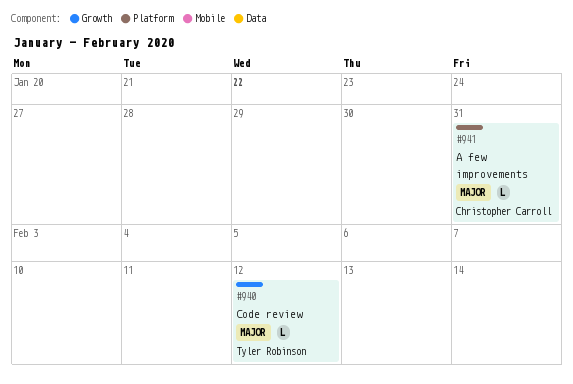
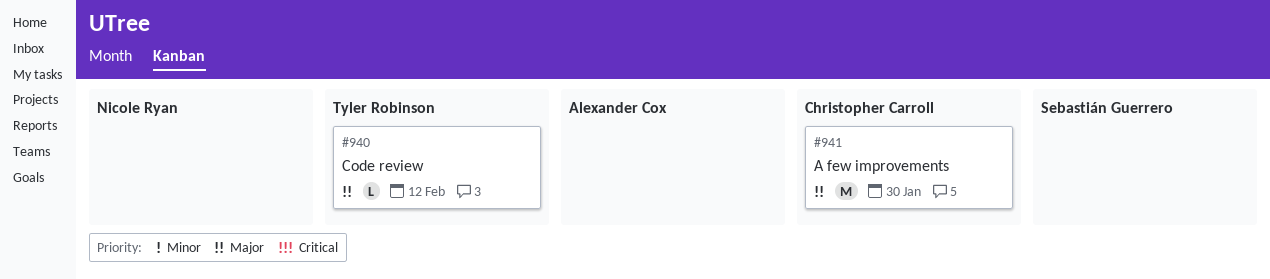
#941, estimate: L -> M
#941, due: Jan 31 -> Jan 30

